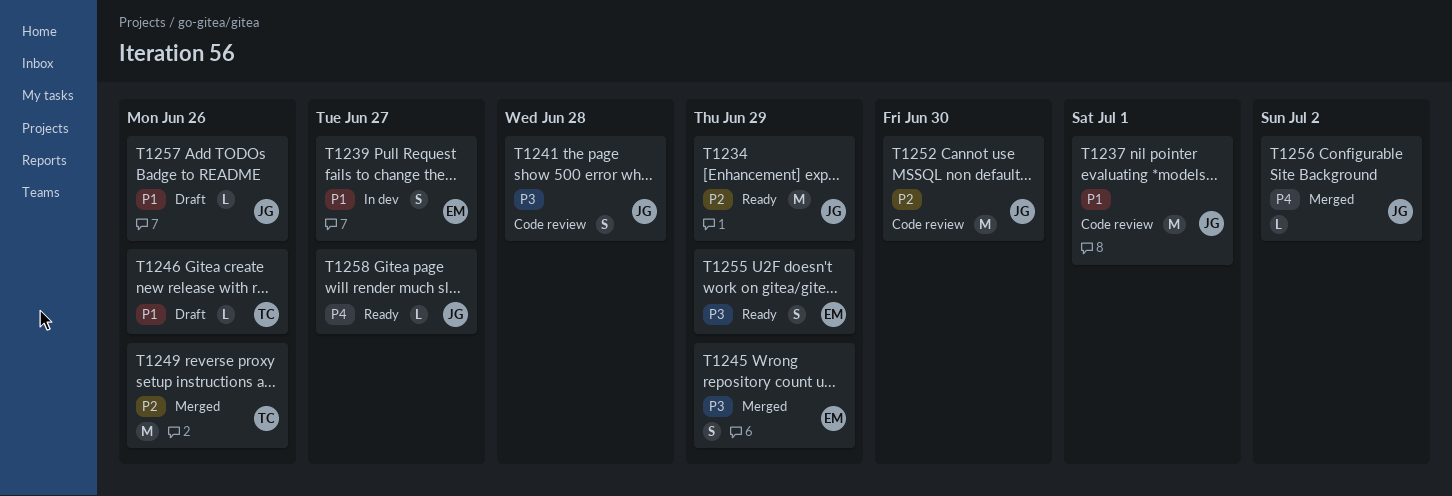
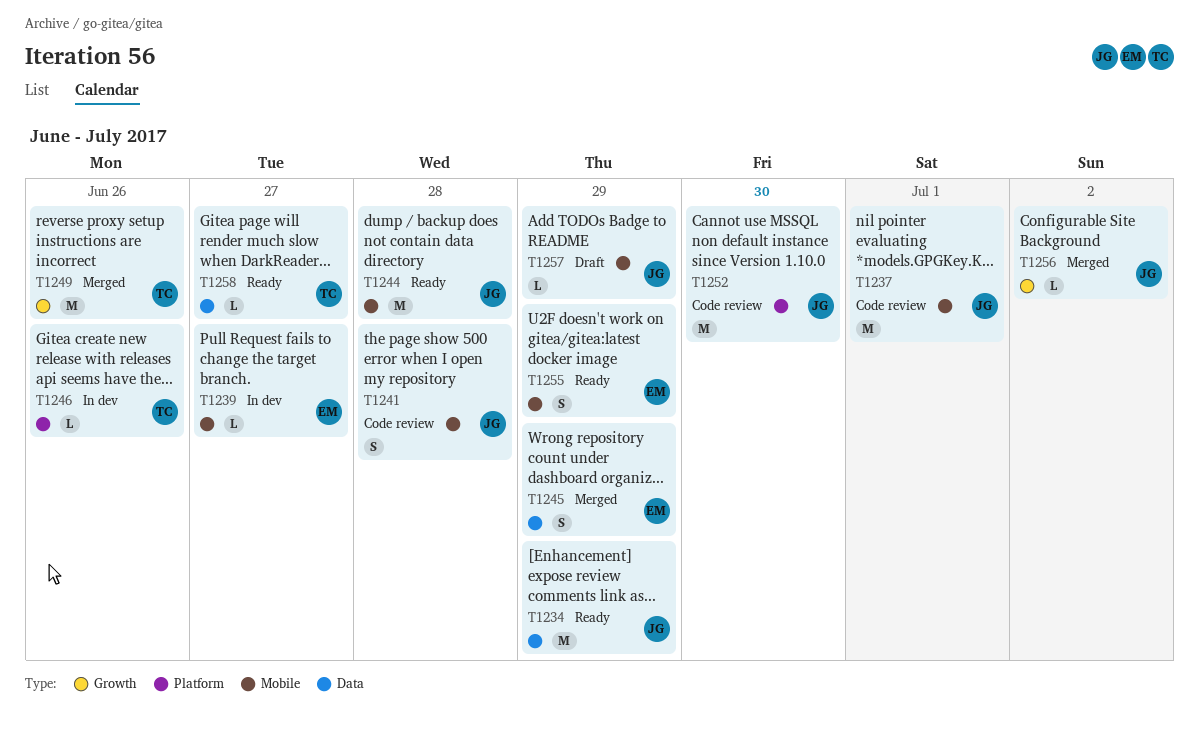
T1239, estimate: S -> L
T1244: none -> present
T1246, status: Draft -> In dev
T1257, due: Jun 26 -> Jun 29
T1258, owner: JG -> TC

